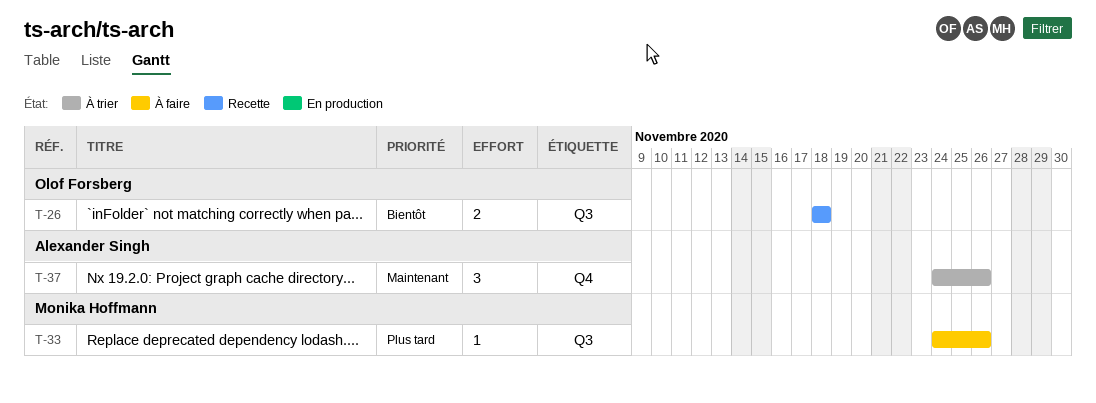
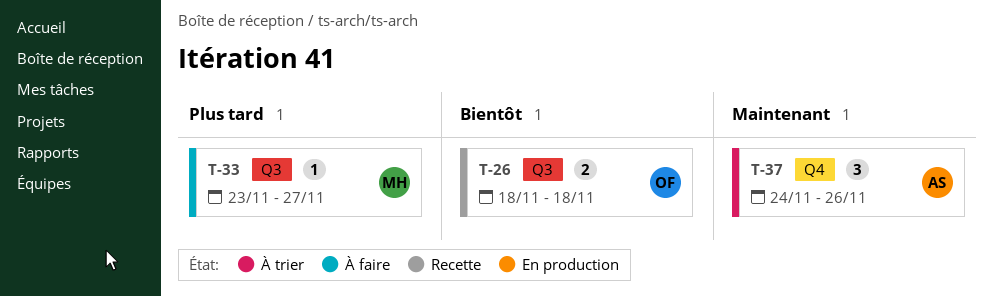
T-33, start: Nov 24 -> Nov 23
T-33, due: Nov 26 -> Nov 27

